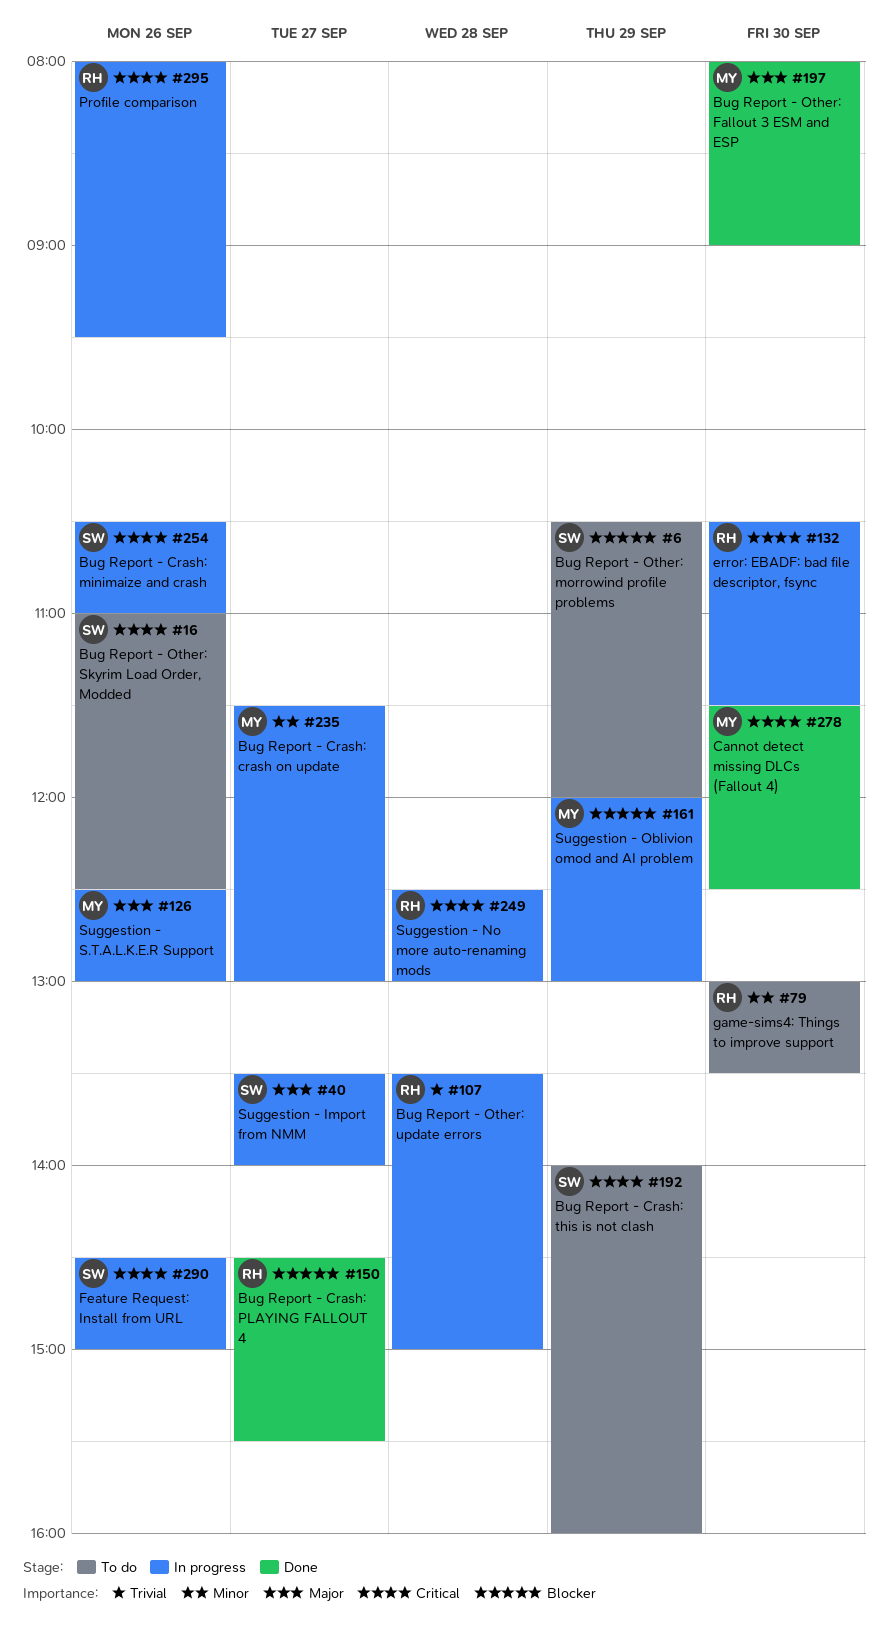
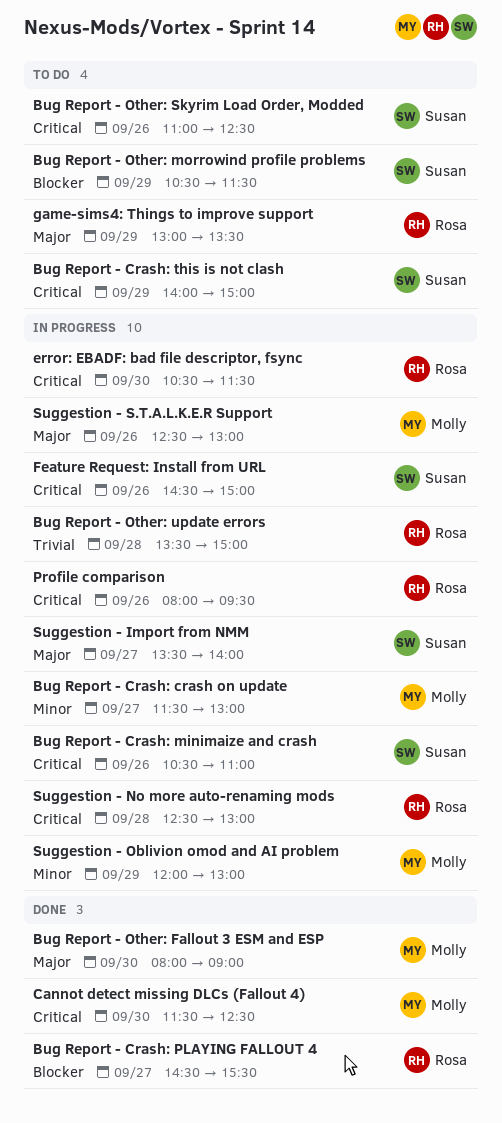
Bug Report - Crash: this is not clash, ends: 16:00 -> 15:00
Bug Report - Other: morrowind profile problems, ends: 12:00 -> 11:30
game-sims4: Things to improve support, priority: Minor -> Major
game-sims4: Things to improve support, day: Sep 30 -> Sep 29
Suggestion - Oblivion omod and AI problem, priority: Blocker -> Minor

